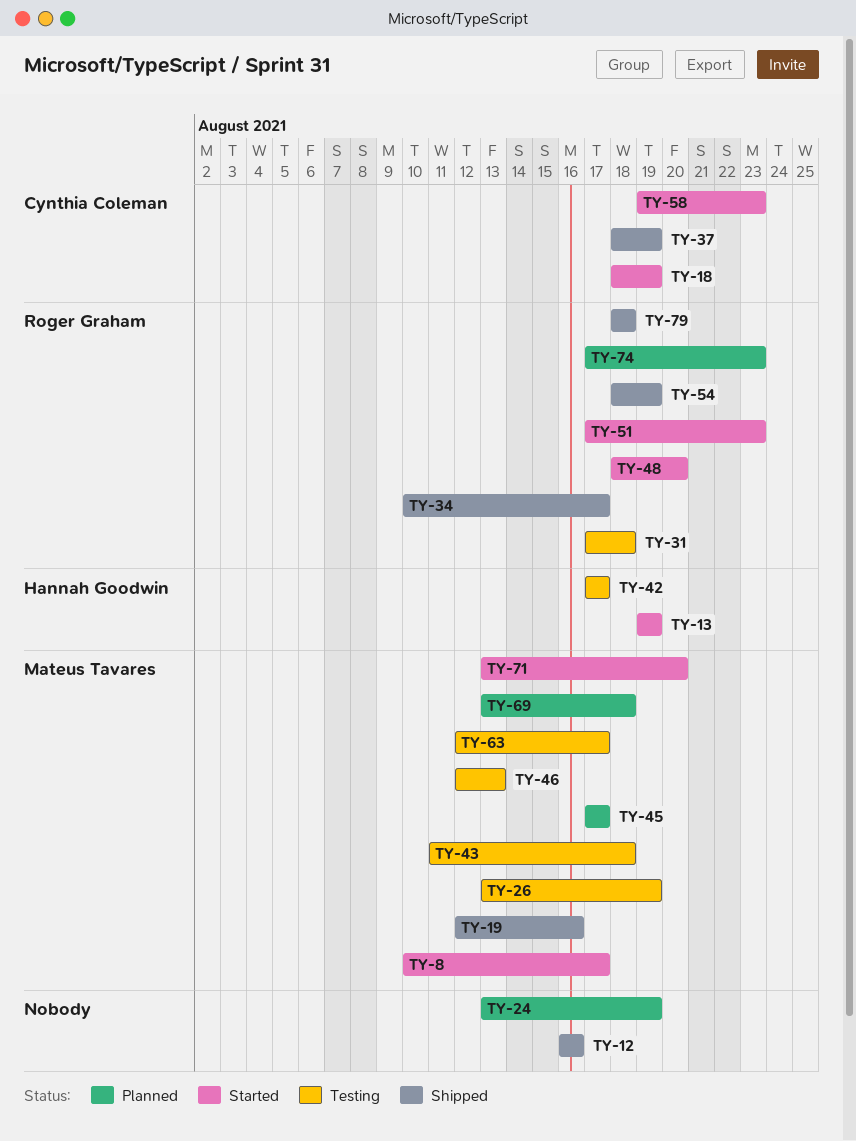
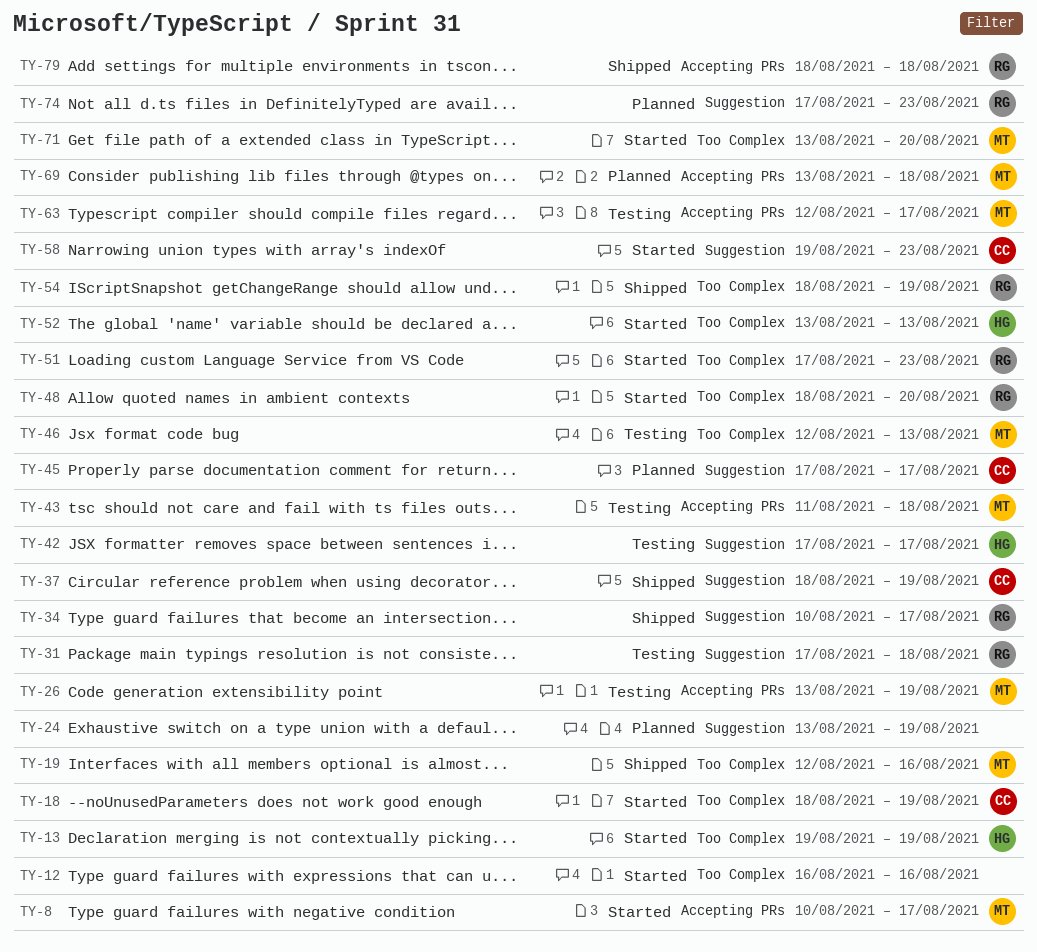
TY-12, status: Shipped -> Started
TY-45, owner: Mateus Tavares -> Cynthia Coleman
TY-52: none -> present

